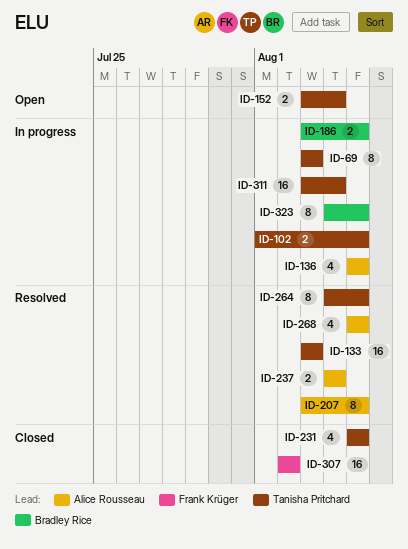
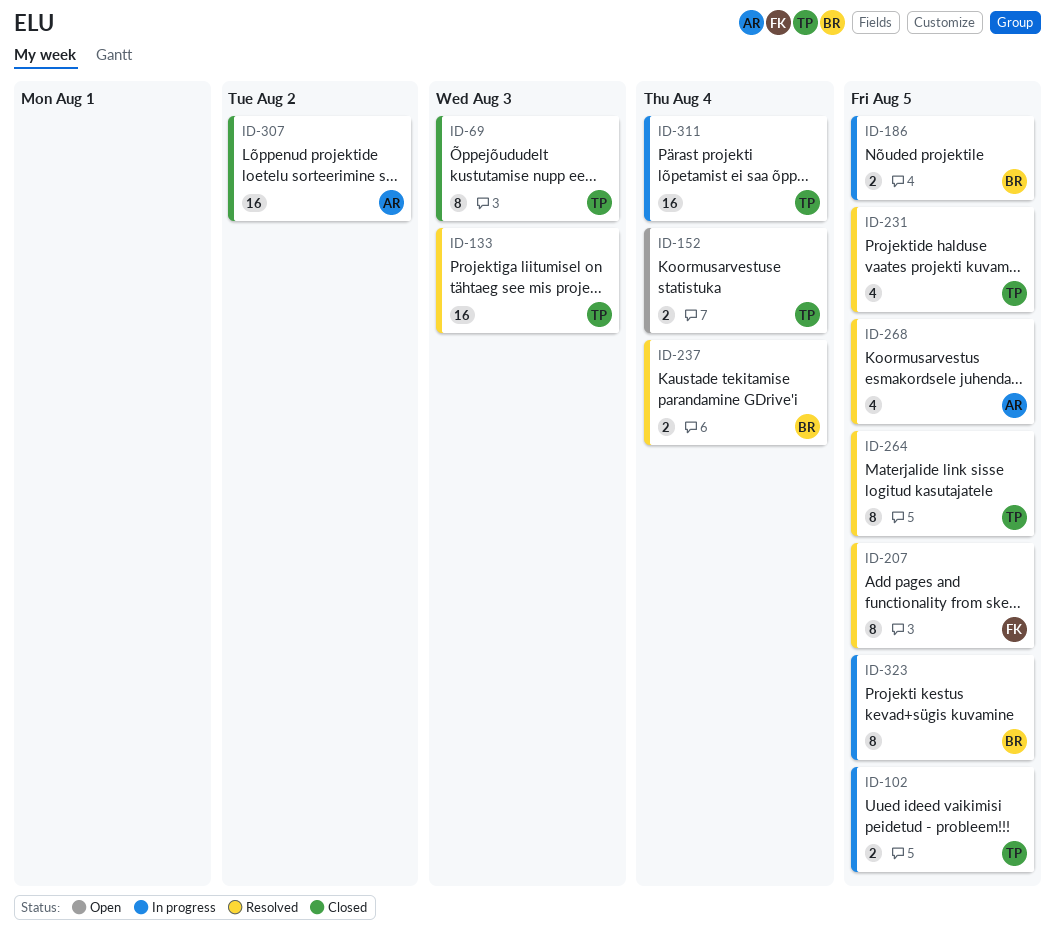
ID-69, status: In progress -> Closed
ID-136: present -> none
ID-207, owner: Alice Rousseau -> Frank Krüger
ID-231, status: Closed -> Resolved
ID-237, owner: Alice Rousseau -> Bradley Rice
ID-307, owner: Frank Krüger -> Alice Rousseau

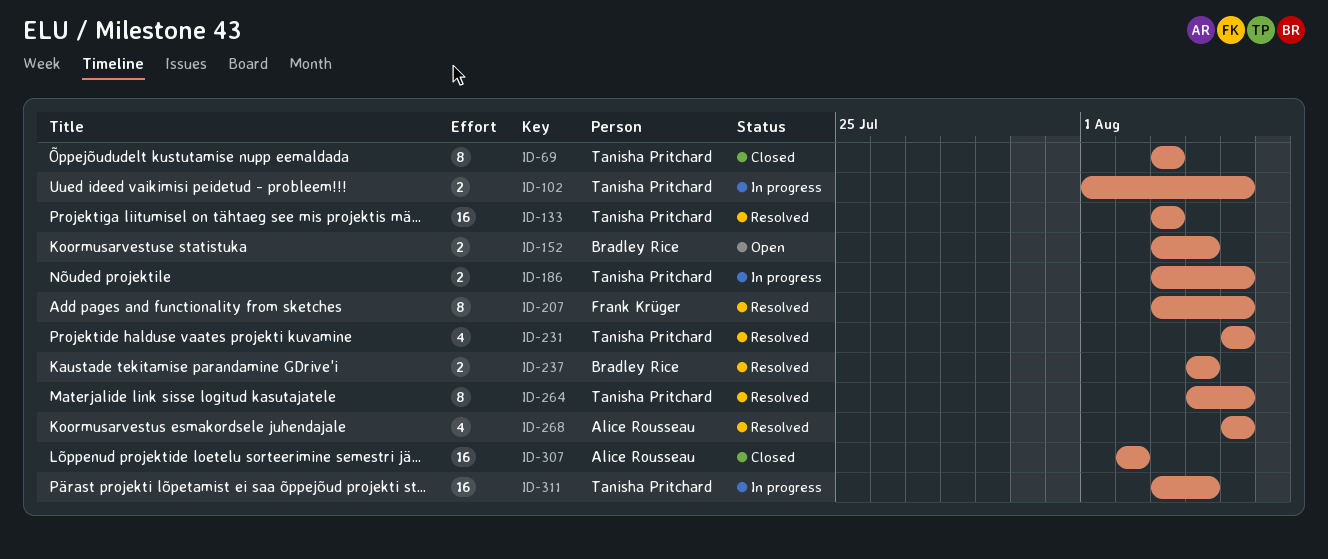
ID-152, owner: Tanisha Pritchard -> Bradley Rice
ID-186, owner: Bradley Rice -> Tanisha Pritchard
ID-323: present -> none

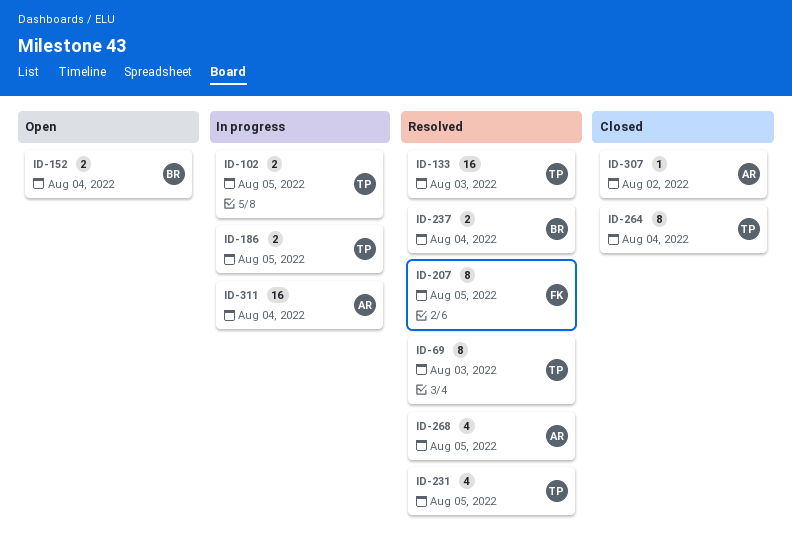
ID-69, status: Closed -> Resolved
ID-264, status: Resolved -> Closed
ID-264, due: Aug 5 -> Aug 4
ID-307, estimate: 16 -> 1
ID-311, owner: Tanisha Pritchard -> Alice Rousseau

